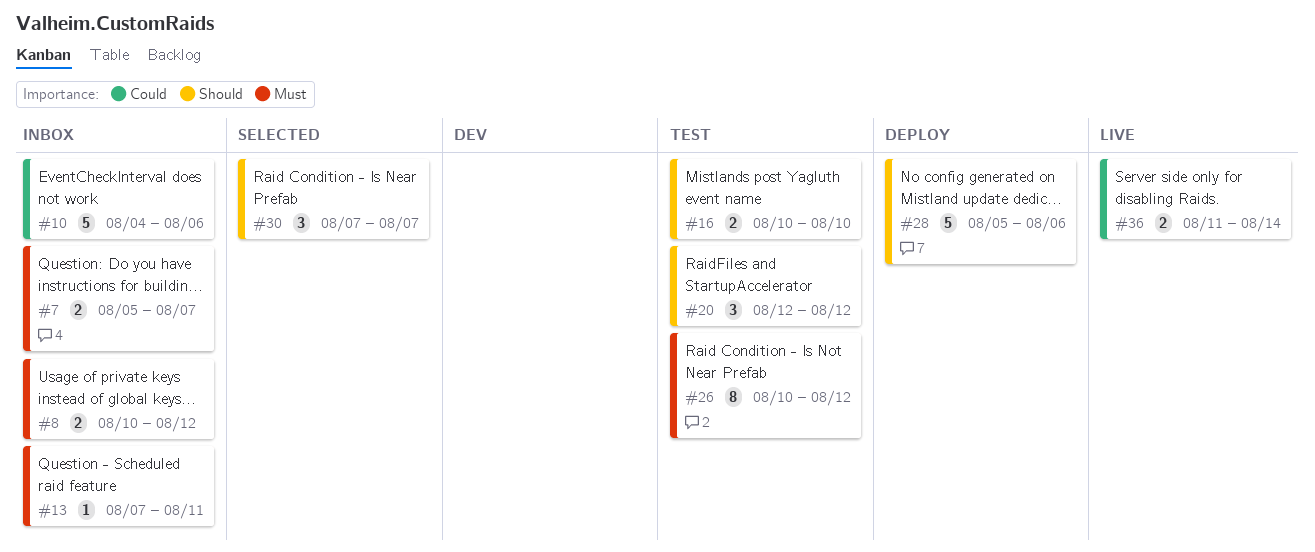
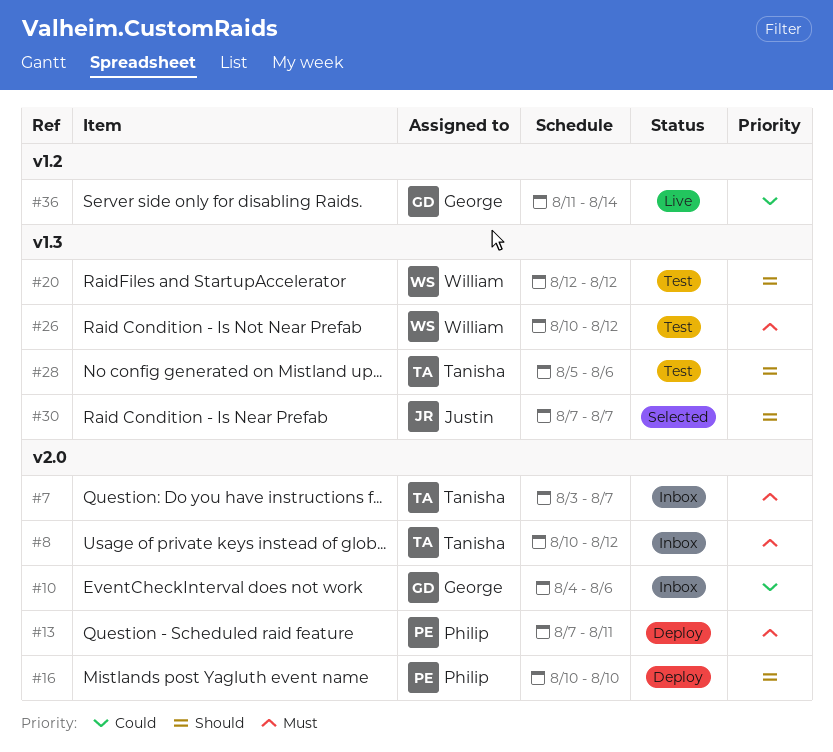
#7, start: Aug 5 -> Aug 3
#13, status: Inbox -> Deploy
#16, status: Test -> Deploy
#28, status: Deploy -> Test

